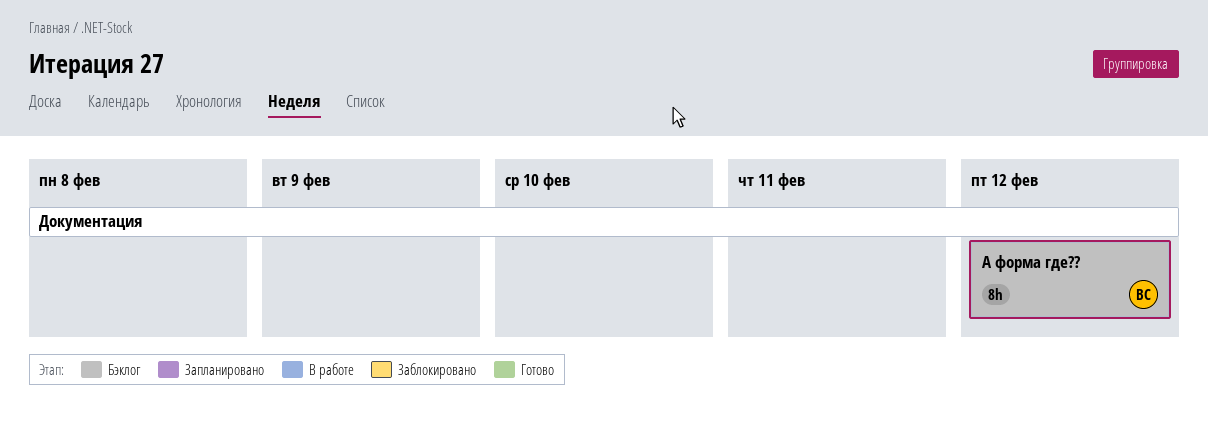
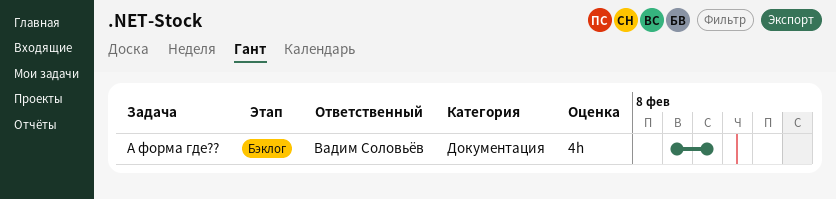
А форма где??, estimate: 8h -> 4h
А форма где??, due: Feb 12 -> Feb 10

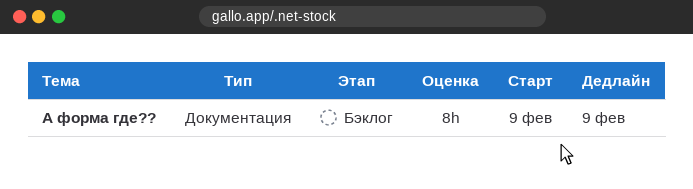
А форма где??, estimate: 4h -> 8h
А форма где??, due: Feb 10 -> Feb 9

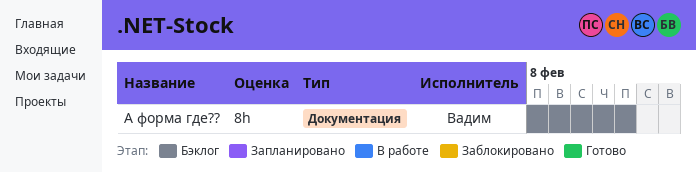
А форма где??, start: Feb 9 -> Feb 8
А форма где??, due: Feb 9 -> Feb 12

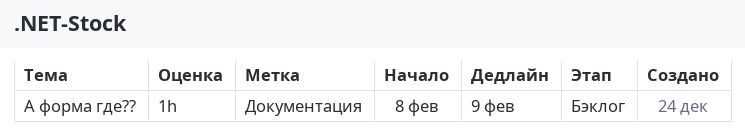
А форма где??, estimate: 8h -> 1h
А форма где??, due: Feb 12 -> Feb 9

